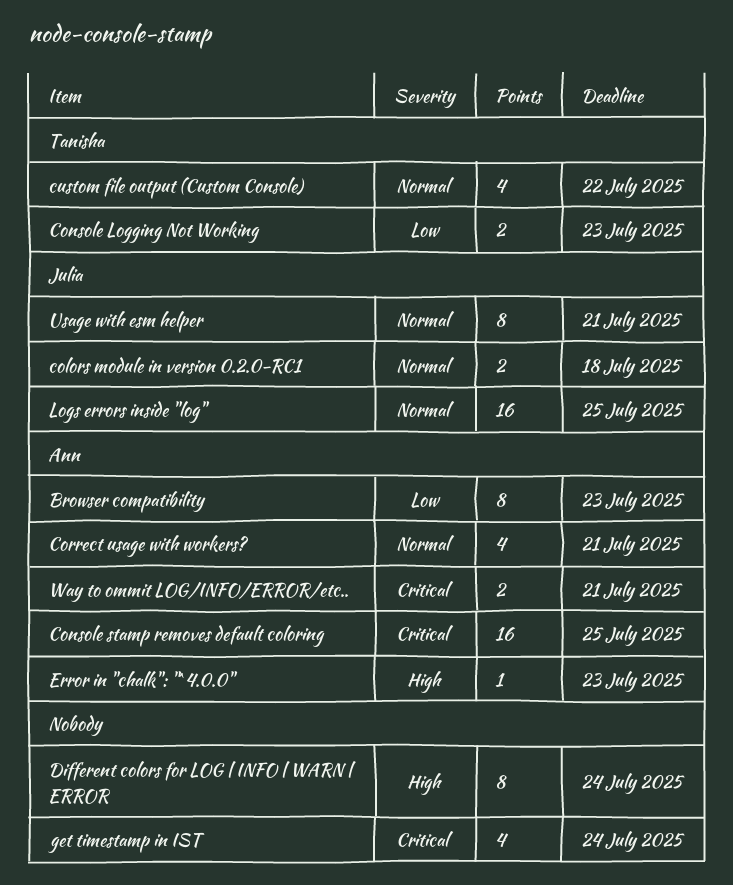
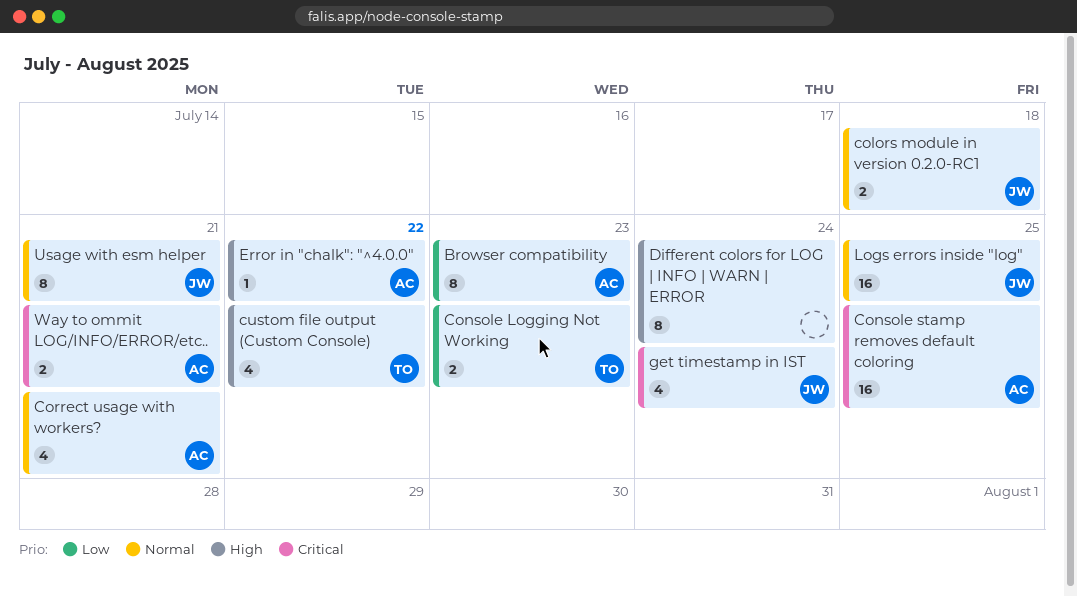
custom file output (Custom Console), priority: Normal -> High
Error in "chalk": "^4.0.0", due: Jul 23 -> Jul 22
get timestamp in IST, owner: none -> Julia

